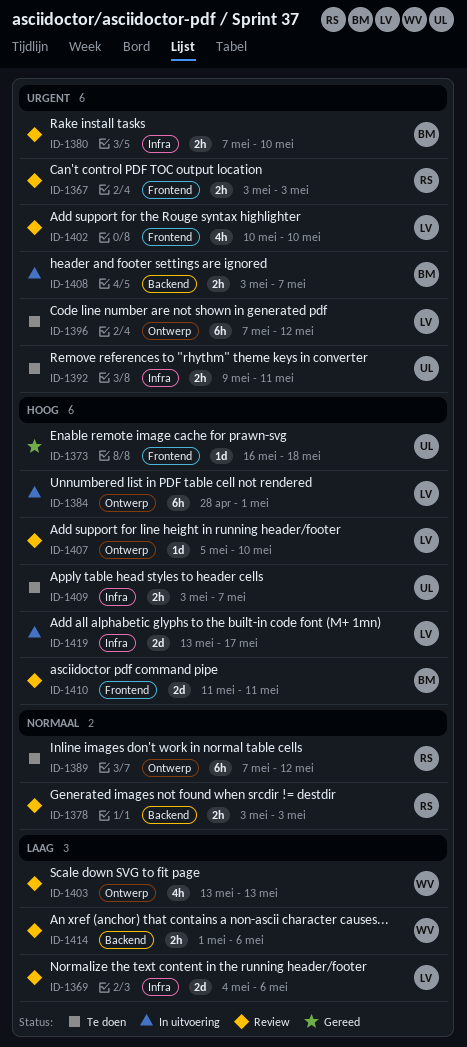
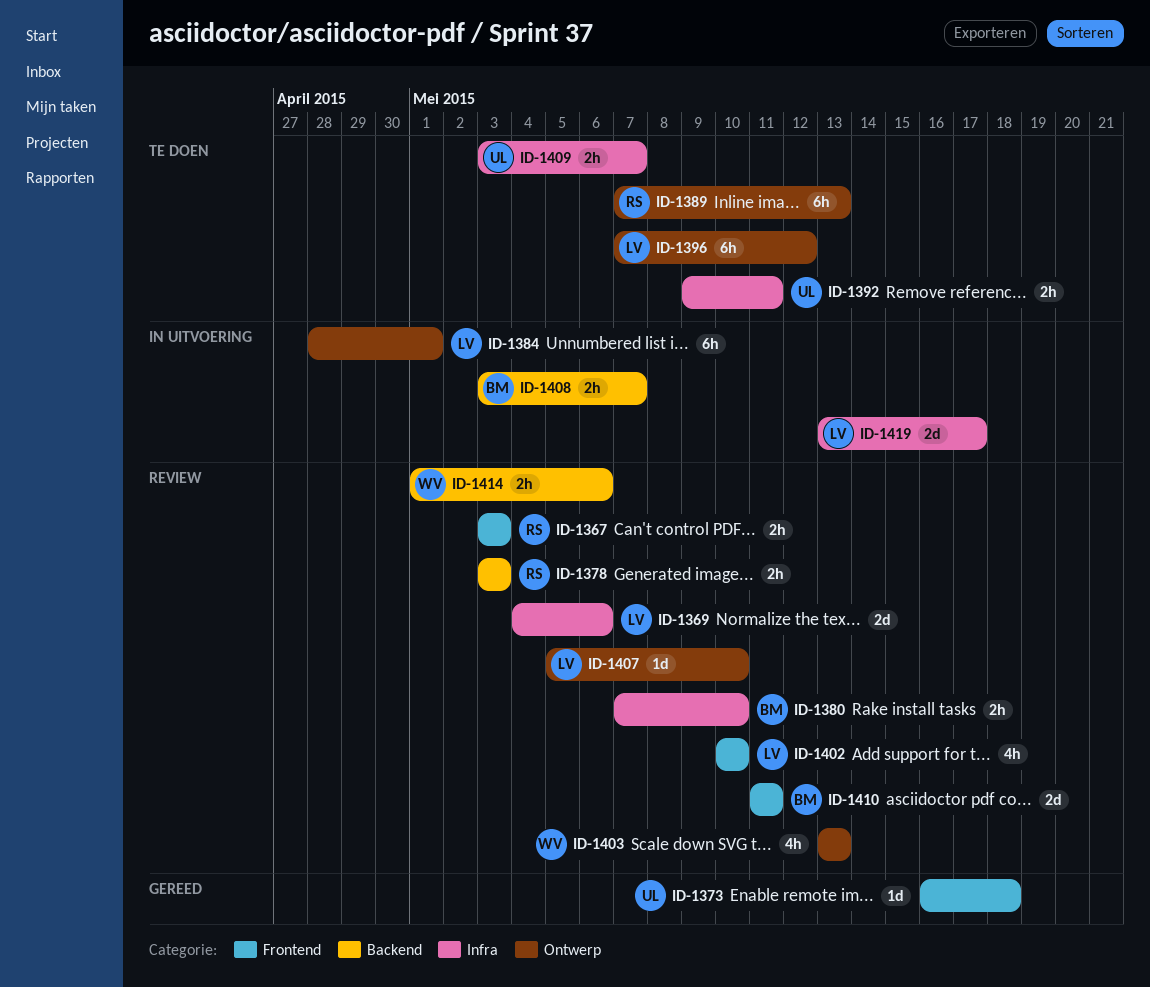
ID-1389, due: May 12 -> May 13

